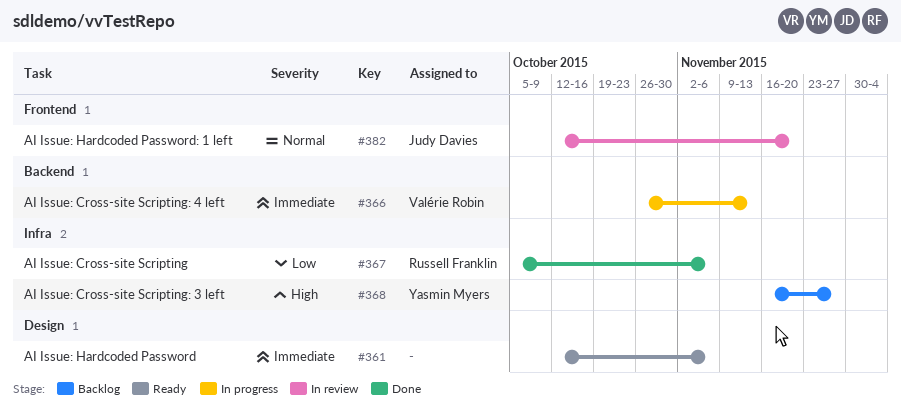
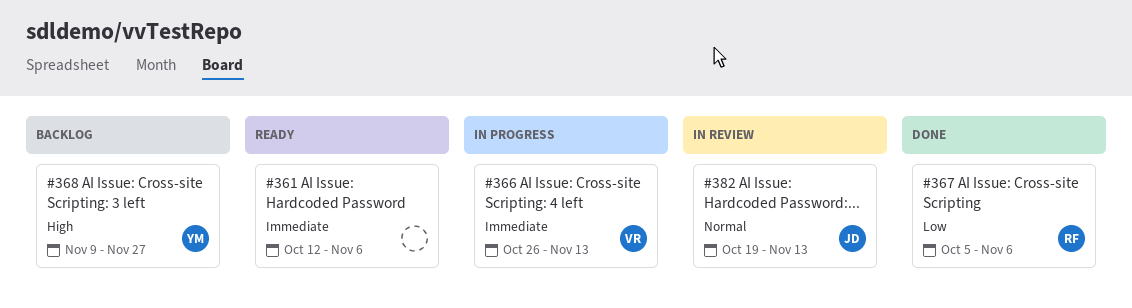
#368, start: Nov 16 -> Nov 9
#382, start: Oct 12 -> Oct 19
#382, due: Nov 20 -> Nov 13

